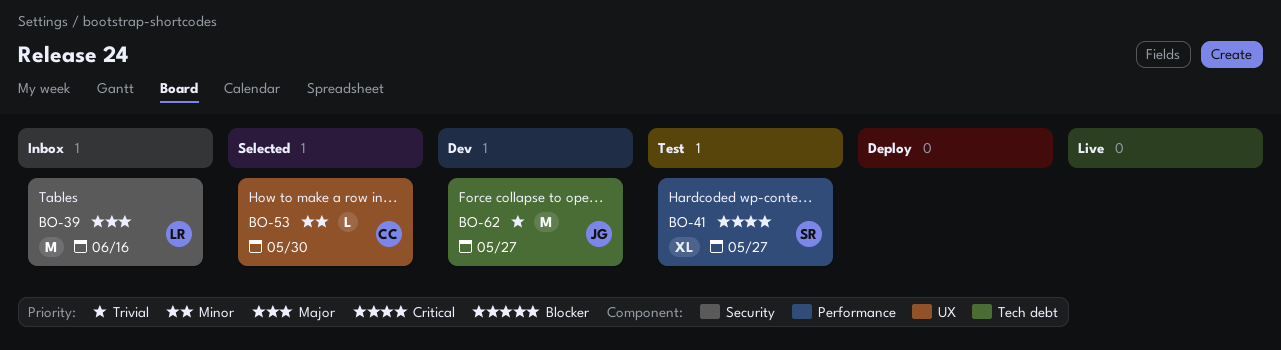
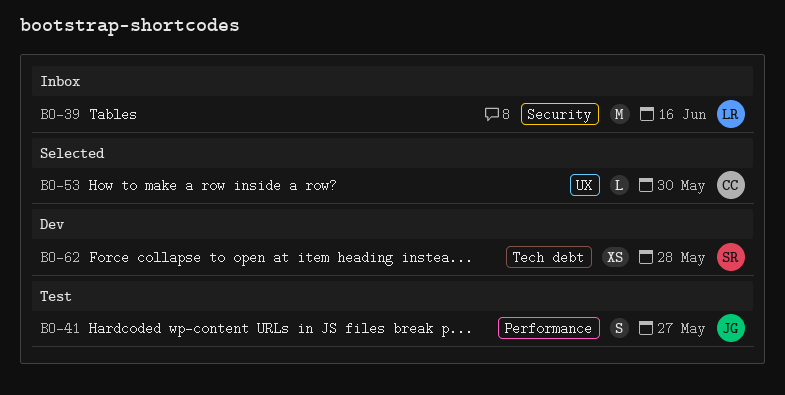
BO-41, owner: SR -> JG
BO-41, estimate: XL -> S
BO-62, owner: JG -> SR
BO-62, estimate: M -> XS
BO-62, due: May 27 -> May 28

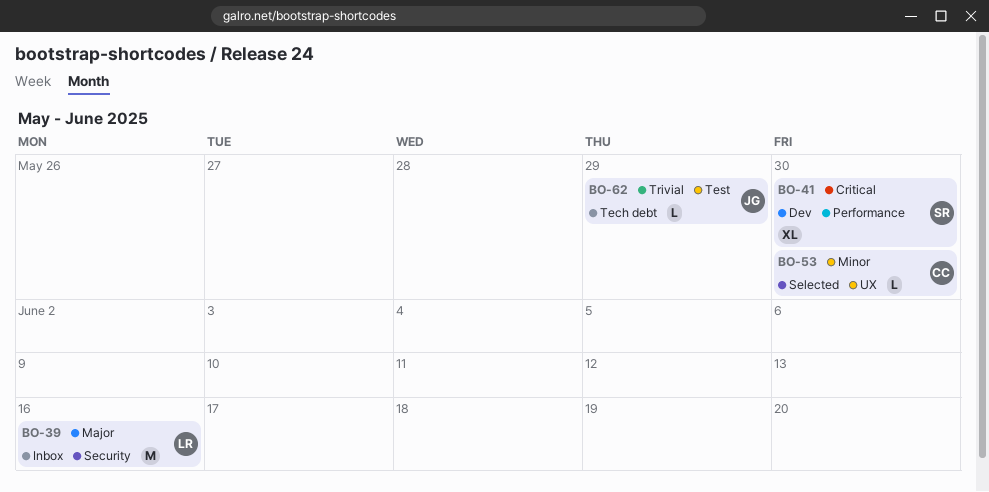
BO-41, status: Test -> Dev
BO-41, owner: JG -> SR
BO-41, estimate: S -> XL
BO-41, due: May 27 -> May 30
BO-62, status: Dev -> Test
BO-62, owner: SR -> JG
BO-62, estimate: XS -> L
BO-62, due: May 28 -> May 29

